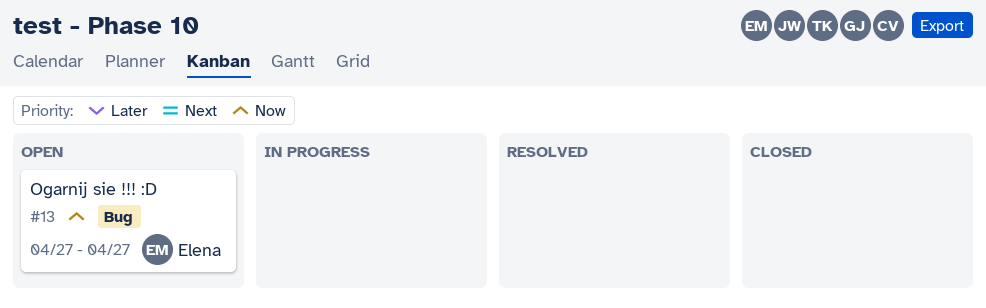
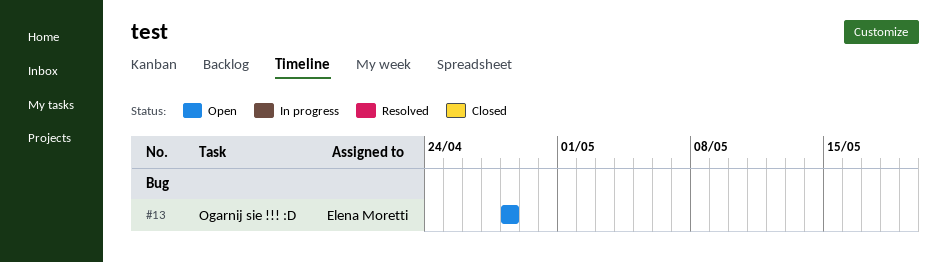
#13, start: Apr 27 -> Apr 28
#13, due: Apr 27 -> Apr 28

